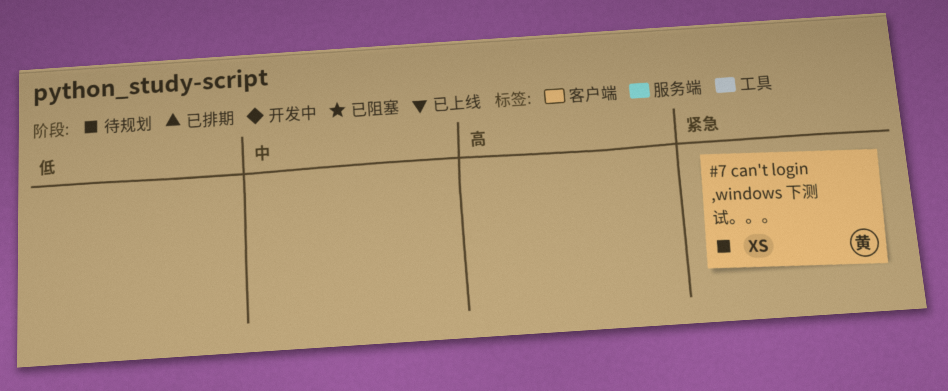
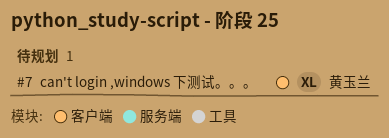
#7, estimate: XS -> XL

